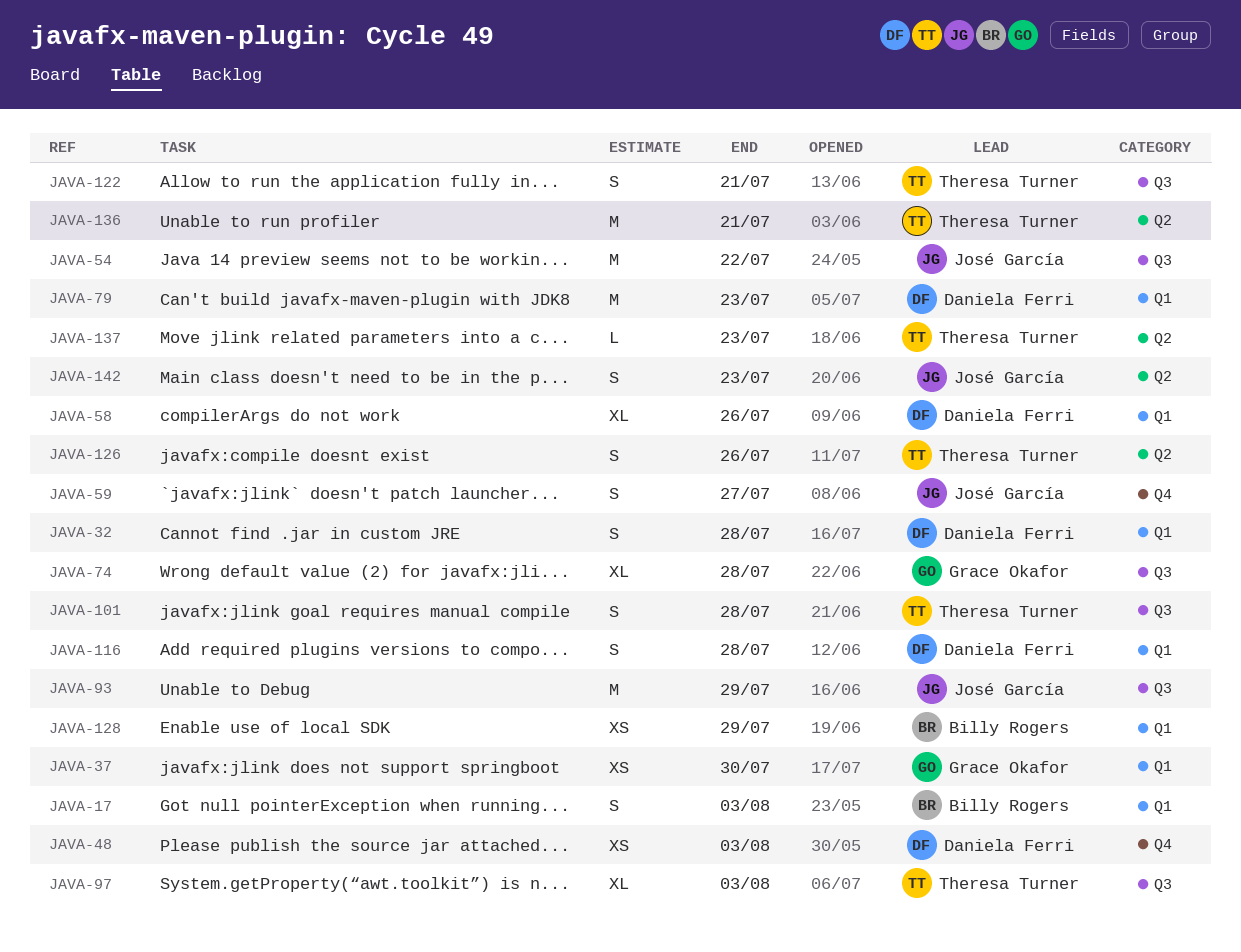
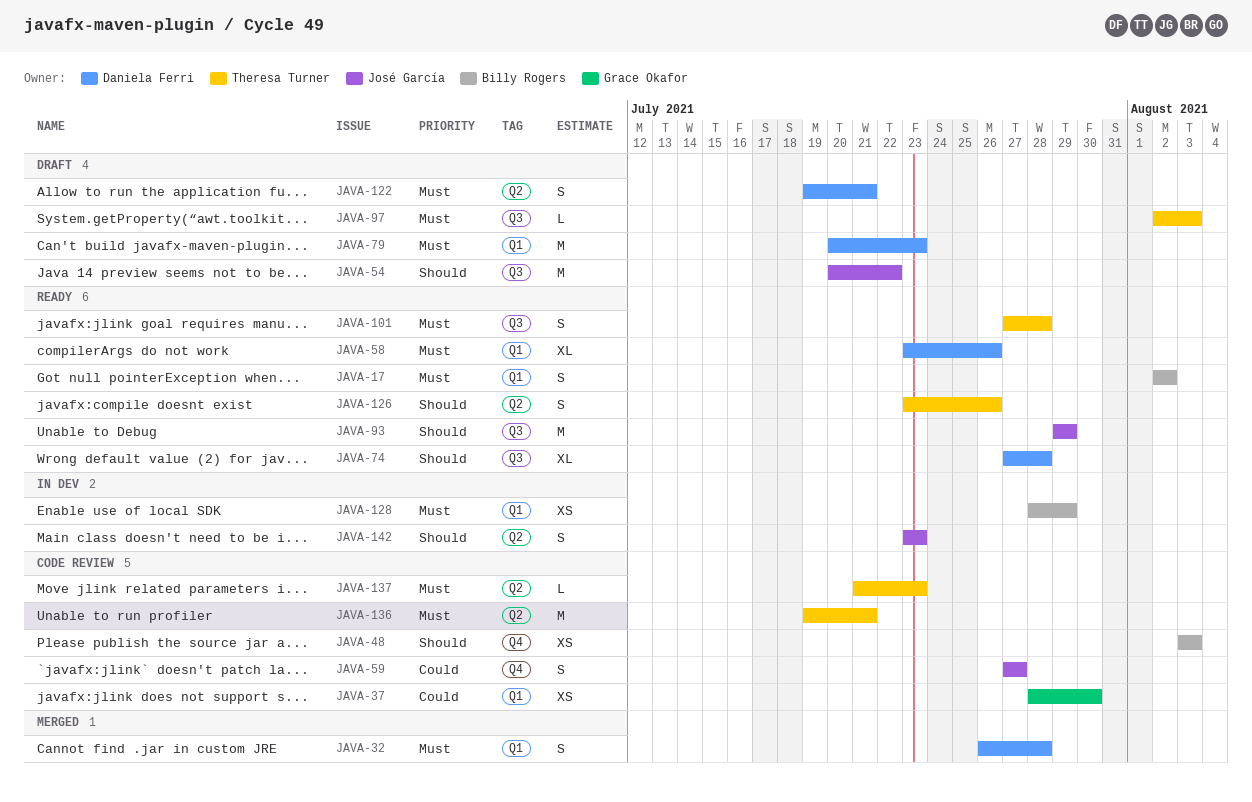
JAVA-17, due: Aug 3 -> Aug 2
JAVA-48, owner: Daniela Ferri -> Billy Rogers
JAVA-74, owner: Grace Okafor -> Daniela Ferri
JAVA-97, estimate: XL -> L
JAVA-116: present -> none
JAVA-122, owner: Theresa Turner -> Daniela Ferri
JAVA-122, label: Q3 -> Q2

